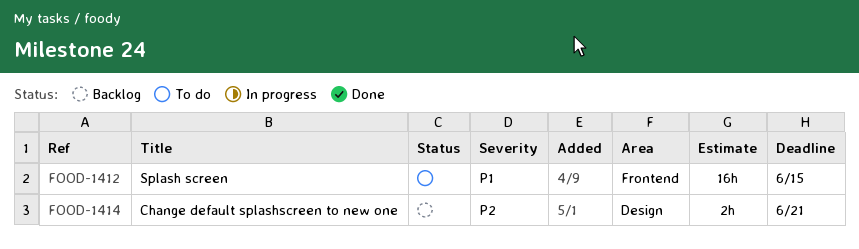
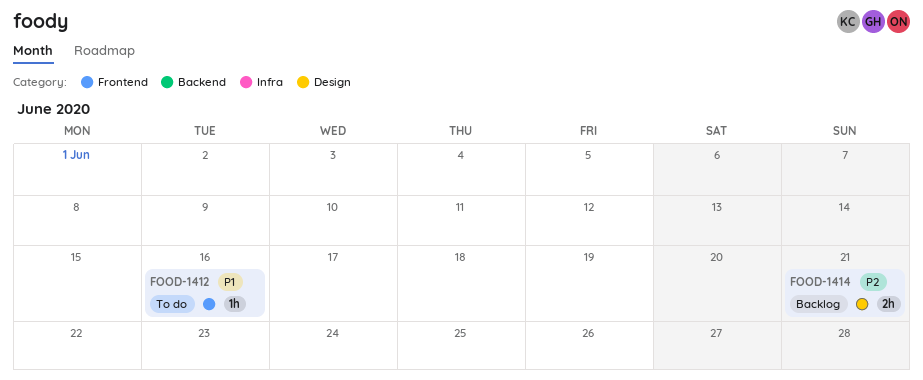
FOOD-1412, estimate: 16h -> 1h
FOOD-1412, due: Jun 15 -> Jun 16

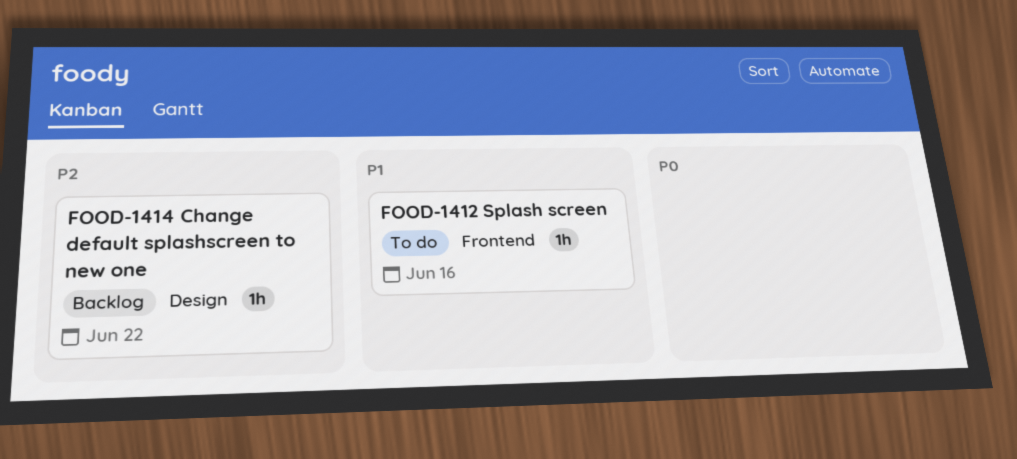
FOOD-1414, estimate: 2h -> 1h
FOOD-1414, due: Jun 21 -> Jun 22

